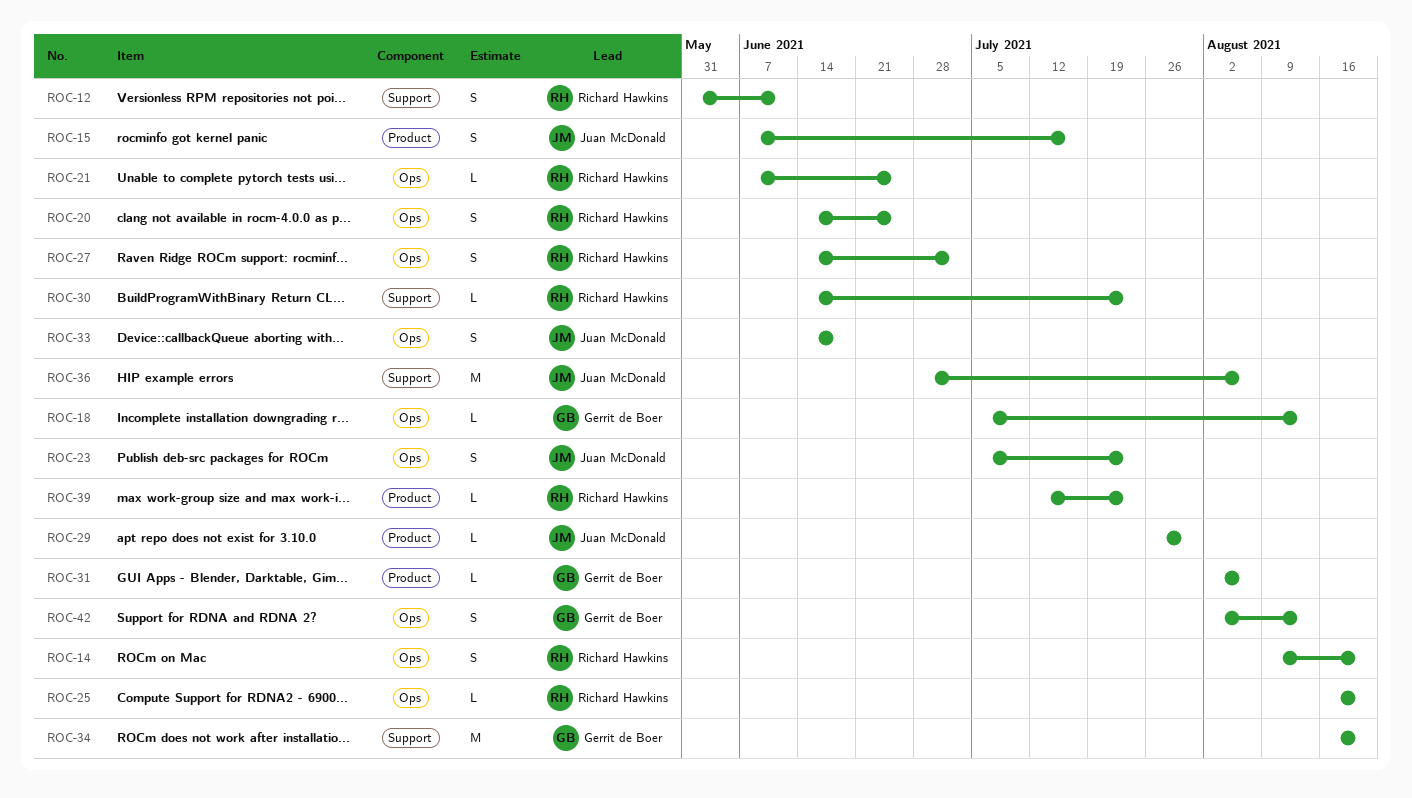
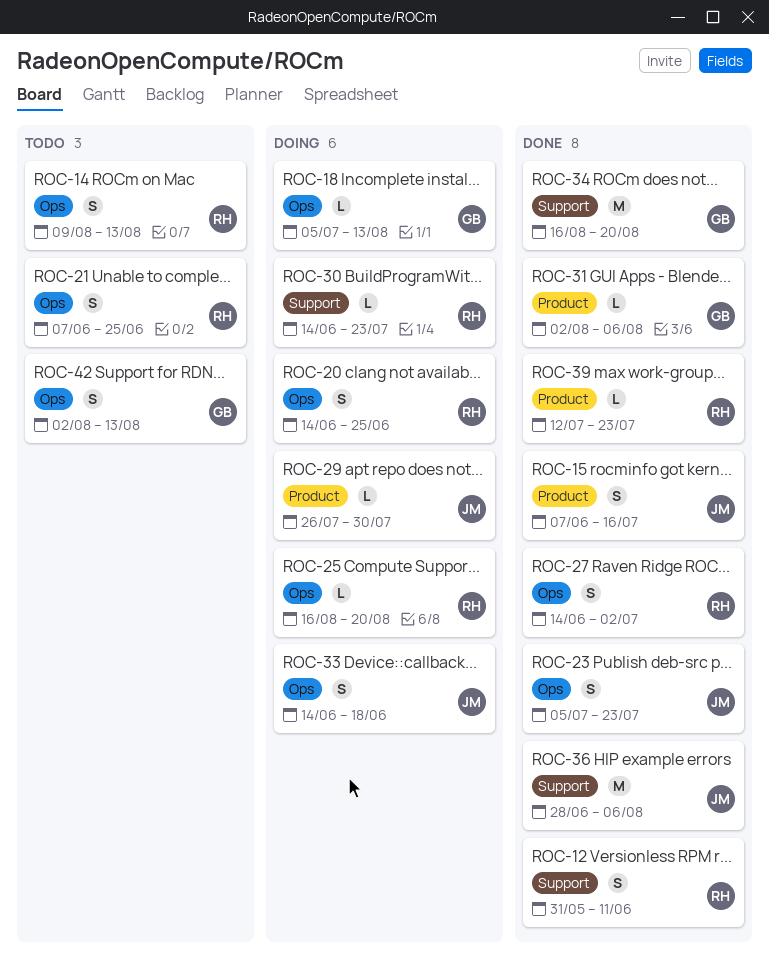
ROC-14, due: Aug 20 -> Aug 13
ROC-21, estimate: L -> S

